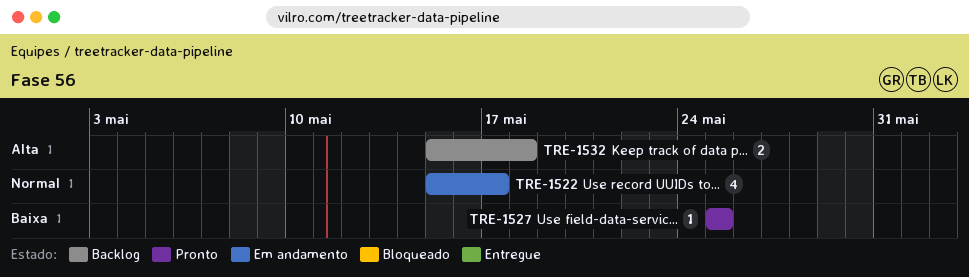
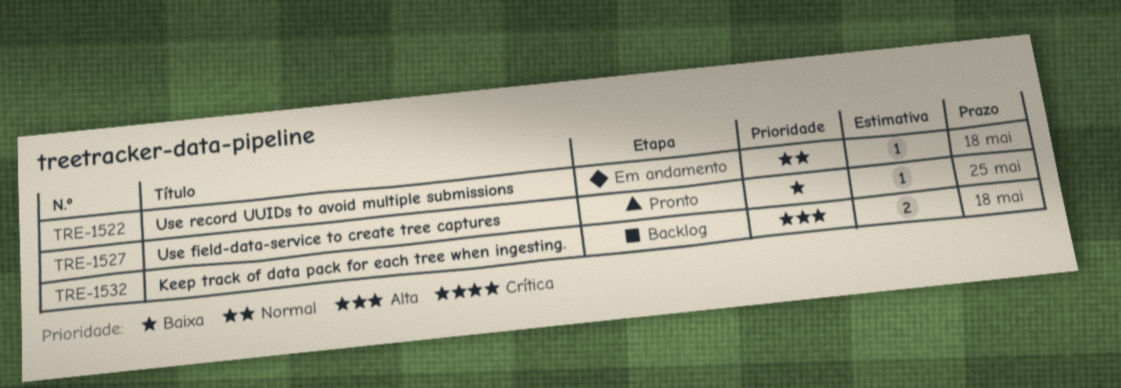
TRE-1522, estimate: 4 -> 1
TRE-1522, due: May 17 -> May 18

